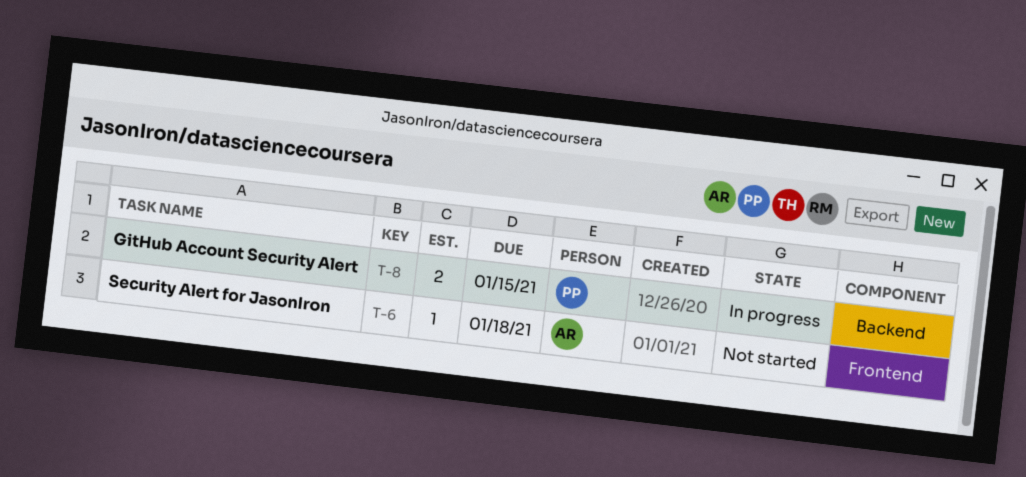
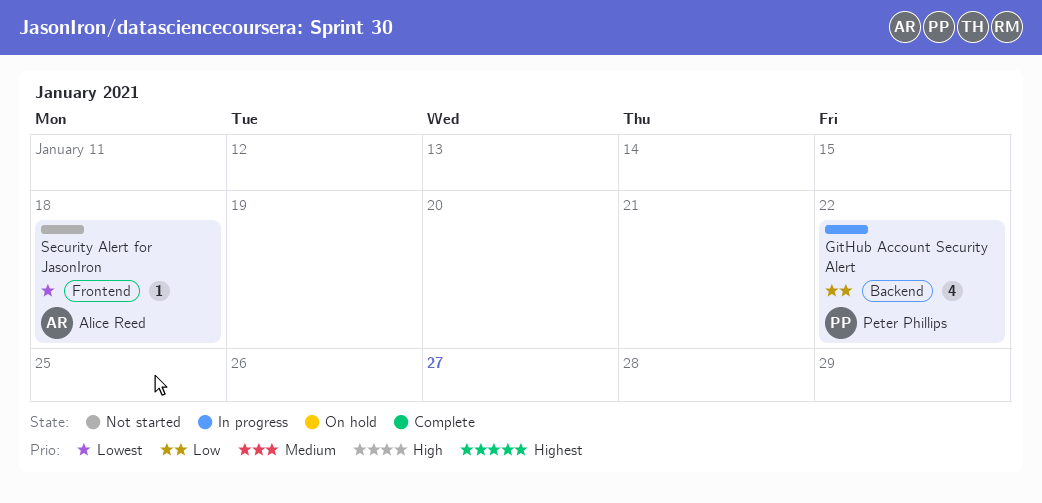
GitHub Account Security Alert, estimate: 2 -> 4
GitHub Account Security Alert, due: Jan 15 -> Jan 22

